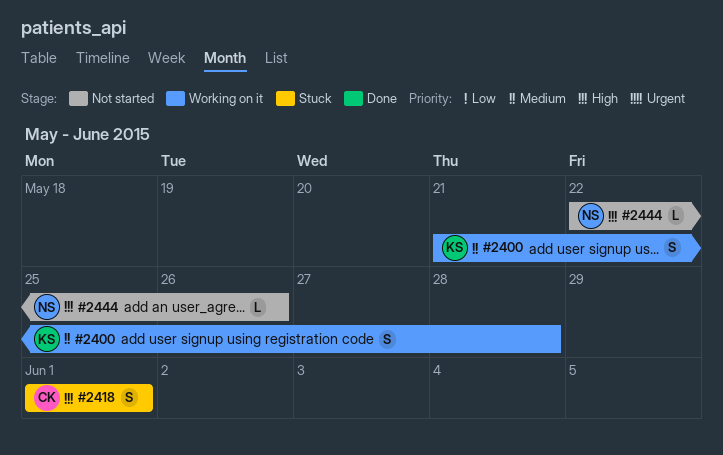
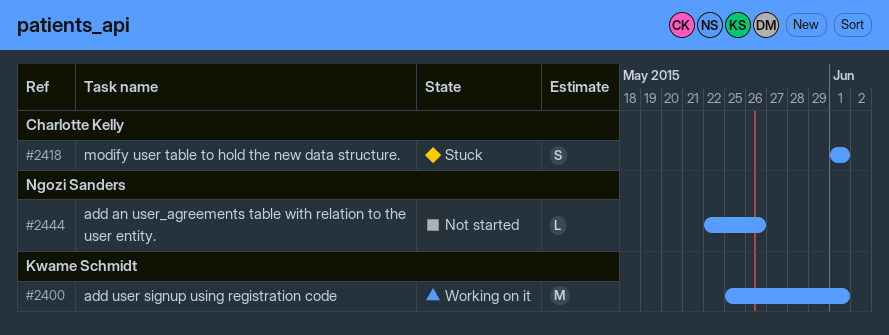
#2400, estimate: S -> M
#2400, start: May 21 -> May 25
#2400, due: May 28 -> Jun 1

